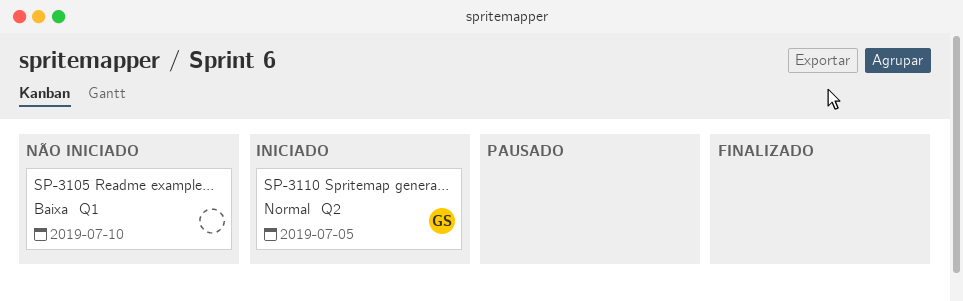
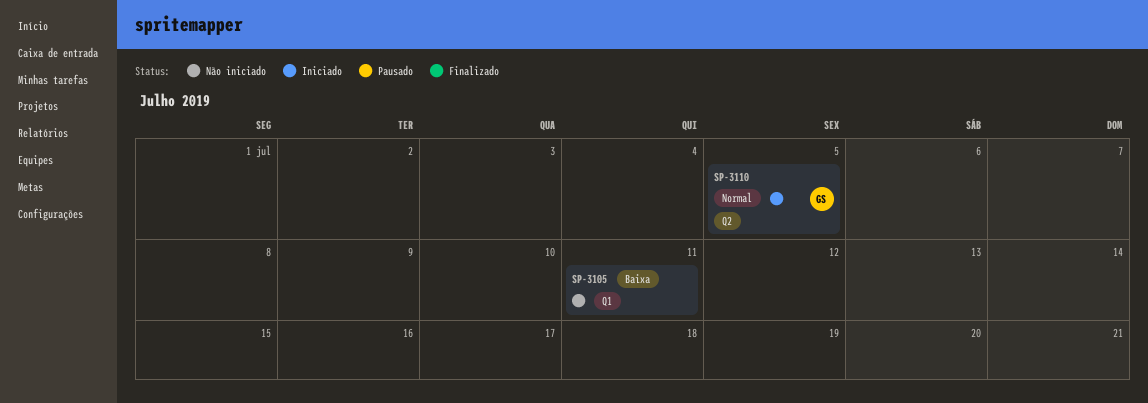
SP-3105, due: Jul 10 -> Jul 11

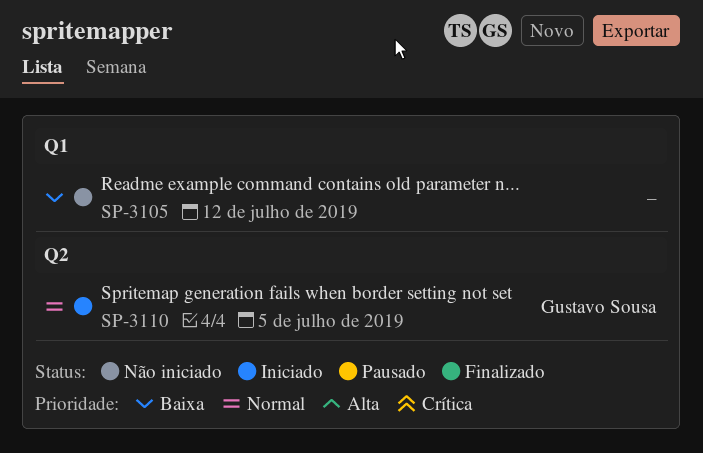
SP-3105, due: Jul 11 -> Jul 12

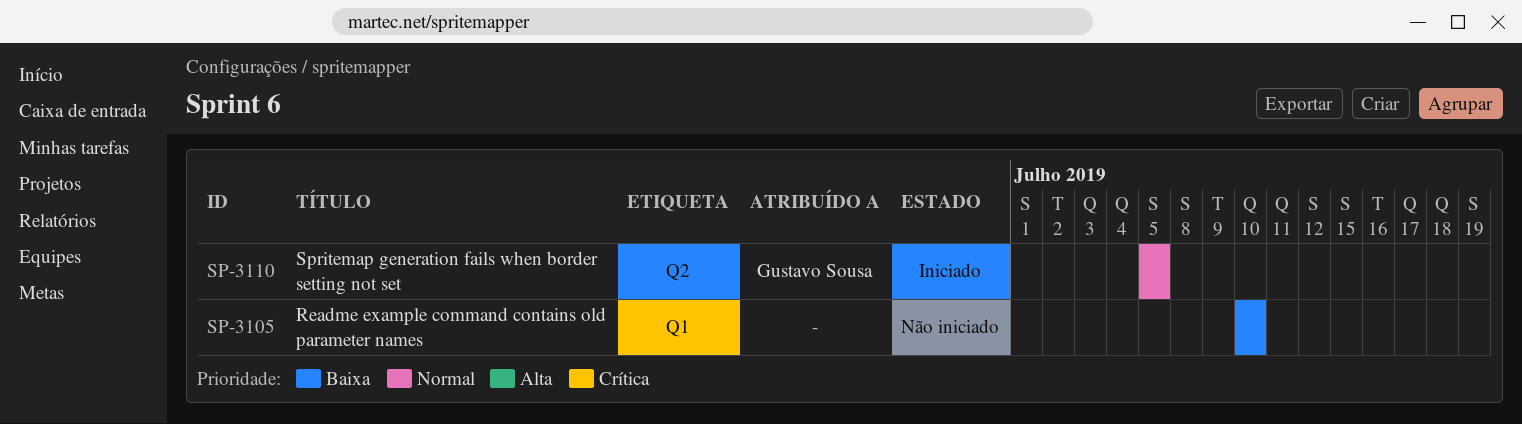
SP-3105, due: Jul 12 -> Jul 10

